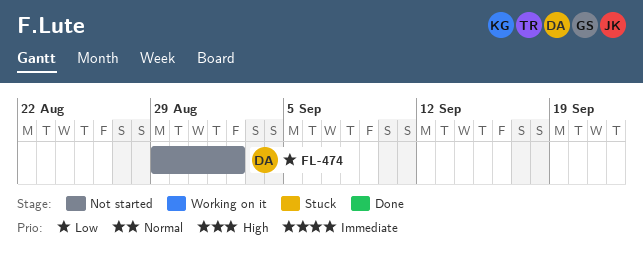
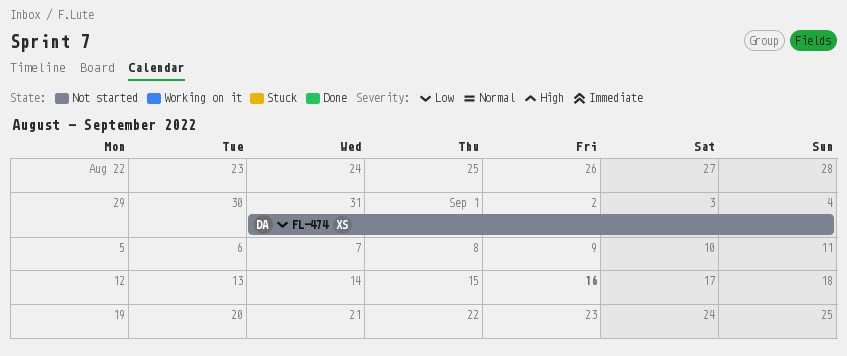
FL-474, start: Aug 29 -> Aug 31
FL-474, due: Sep 2 -> Sep 4

